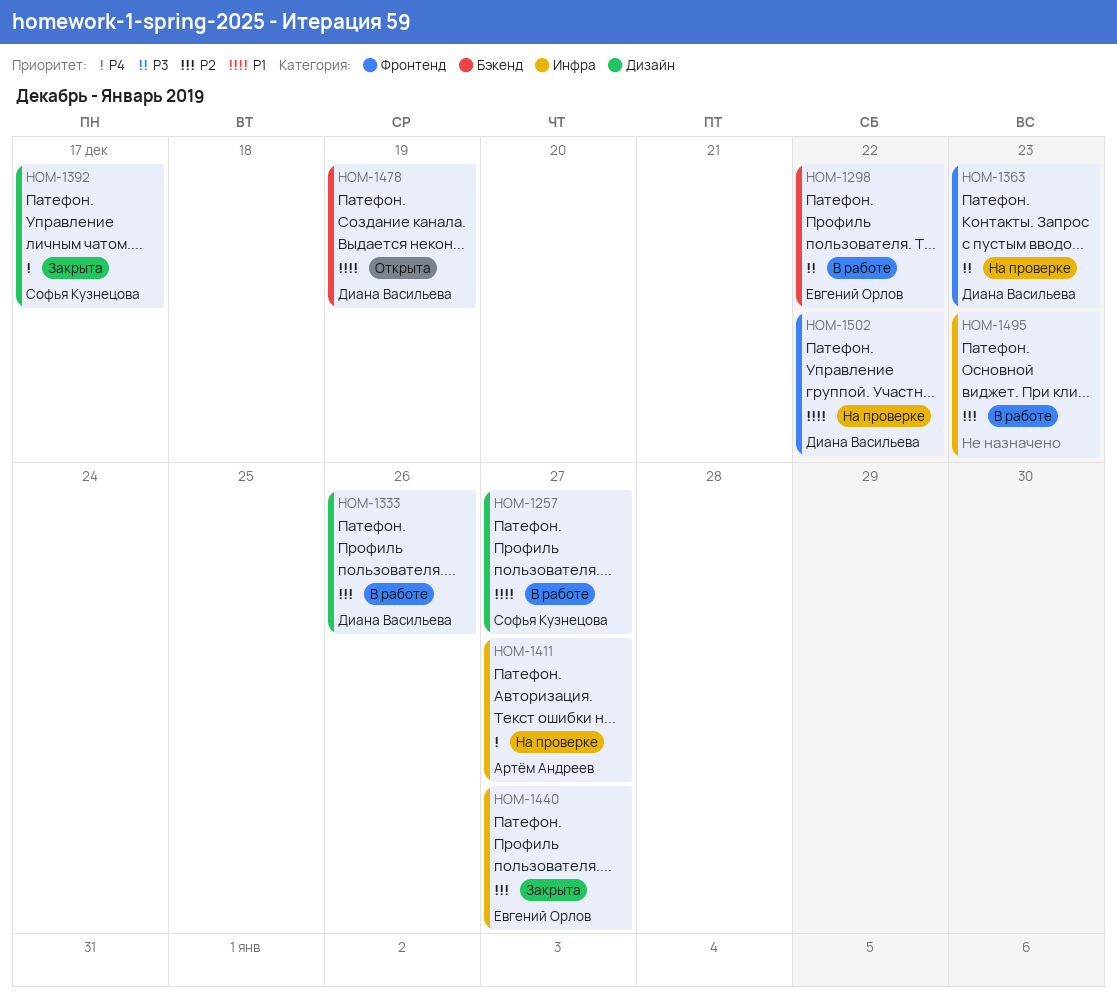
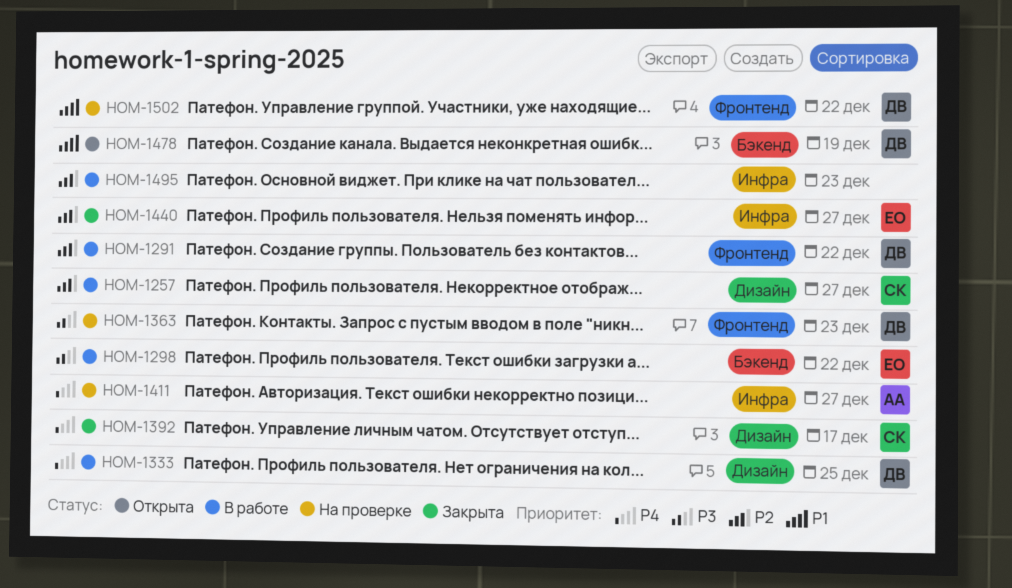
HOM-1257, priority: P1 -> P2
HOM-1291: none -> present
HOM-1333, priority: P2 -> P4
HOM-1333, due: Dec 26 -> Dec 25

